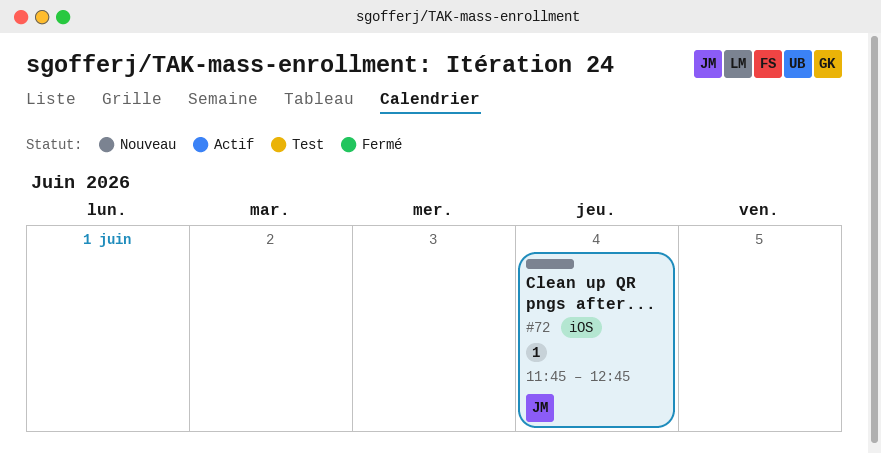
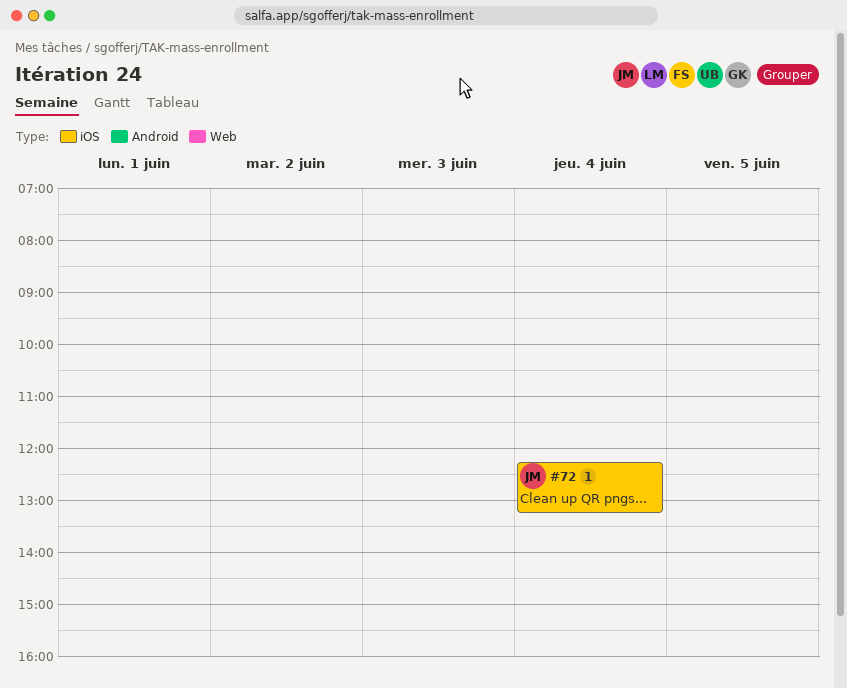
#72, begins: 11:45 -> 12:15
#72, ends: 12:45 -> 13:15

